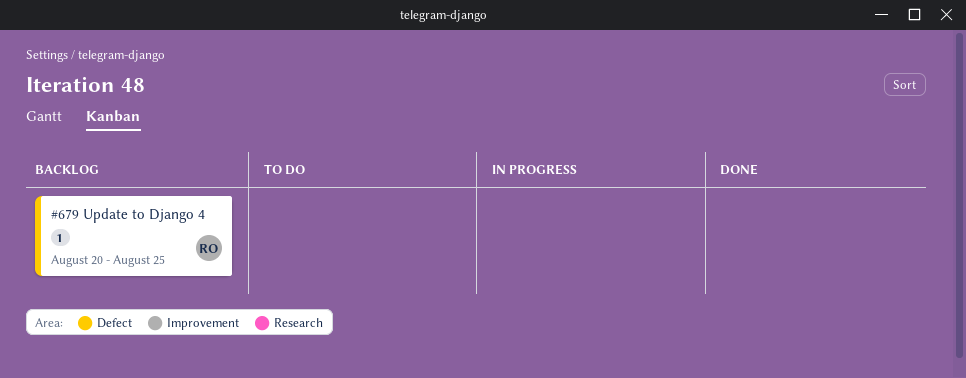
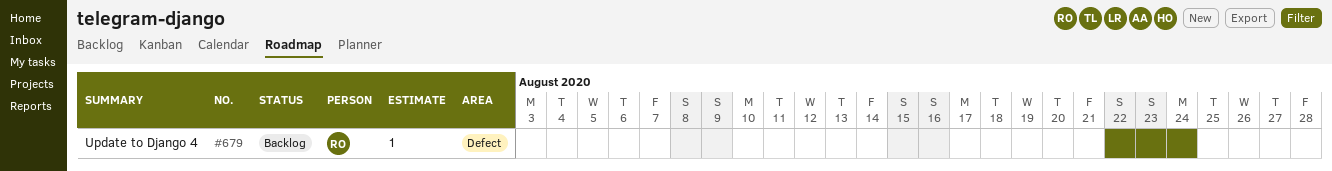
#679, start: Aug 20 -> Aug 22
#679, due: Aug 25 -> Aug 24

